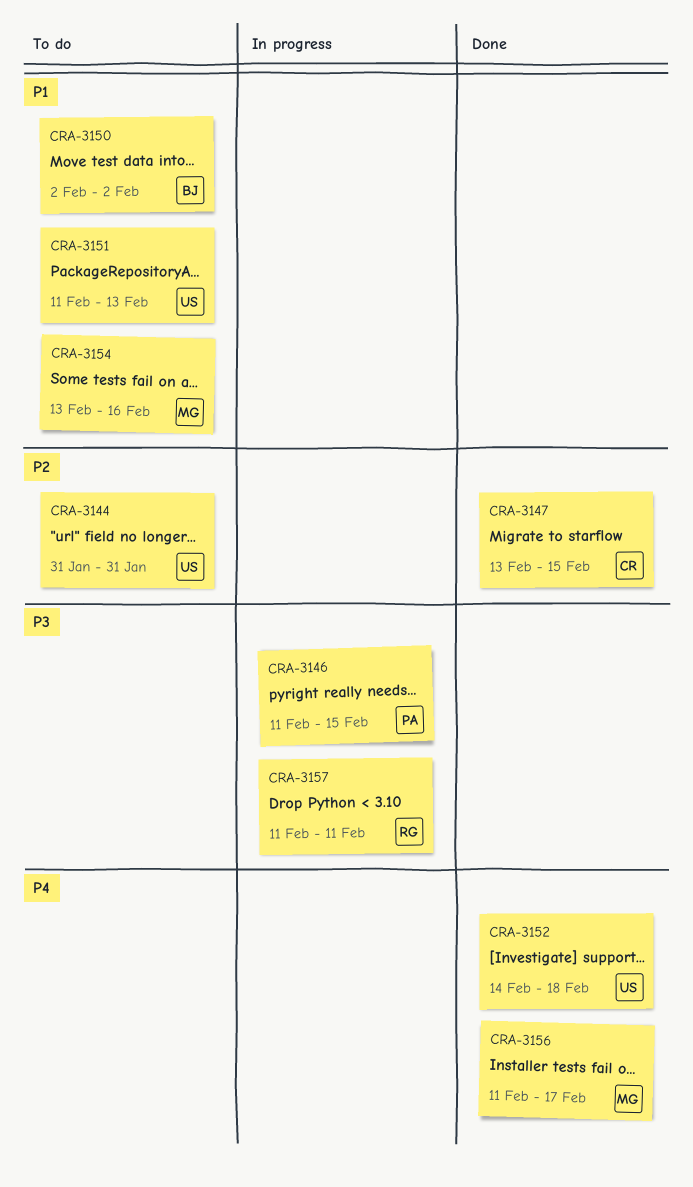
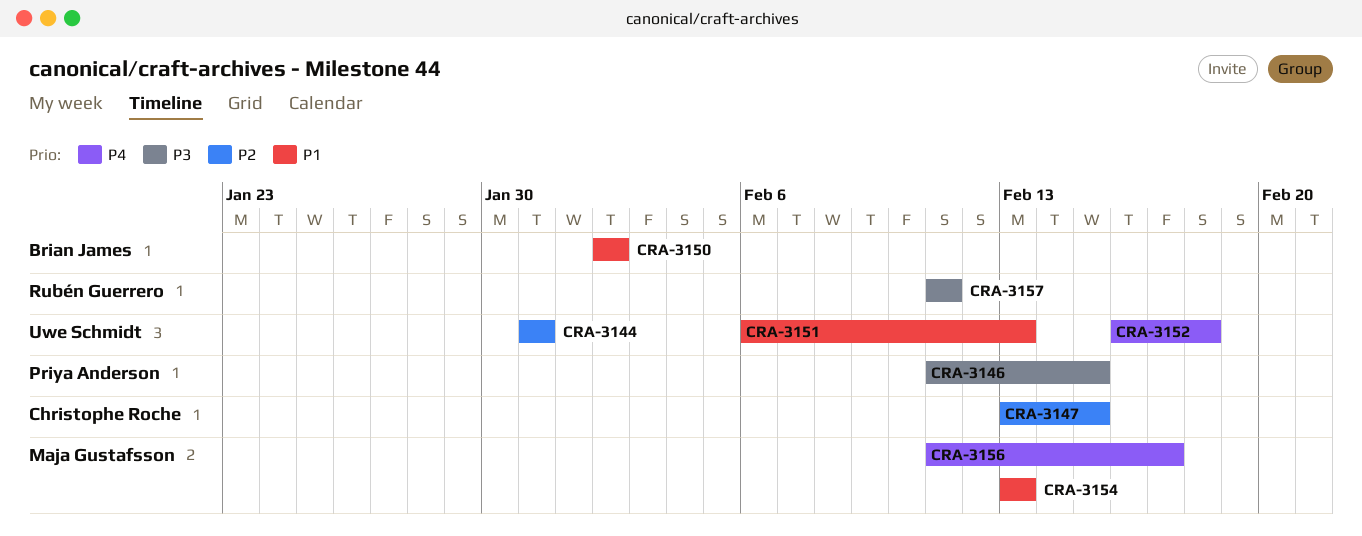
CRA-3151, start: Feb 11 -> Feb 6
CRA-3152, start: Feb 14 -> Feb 16
CRA-3154, due: Feb 16 -> Feb 13

